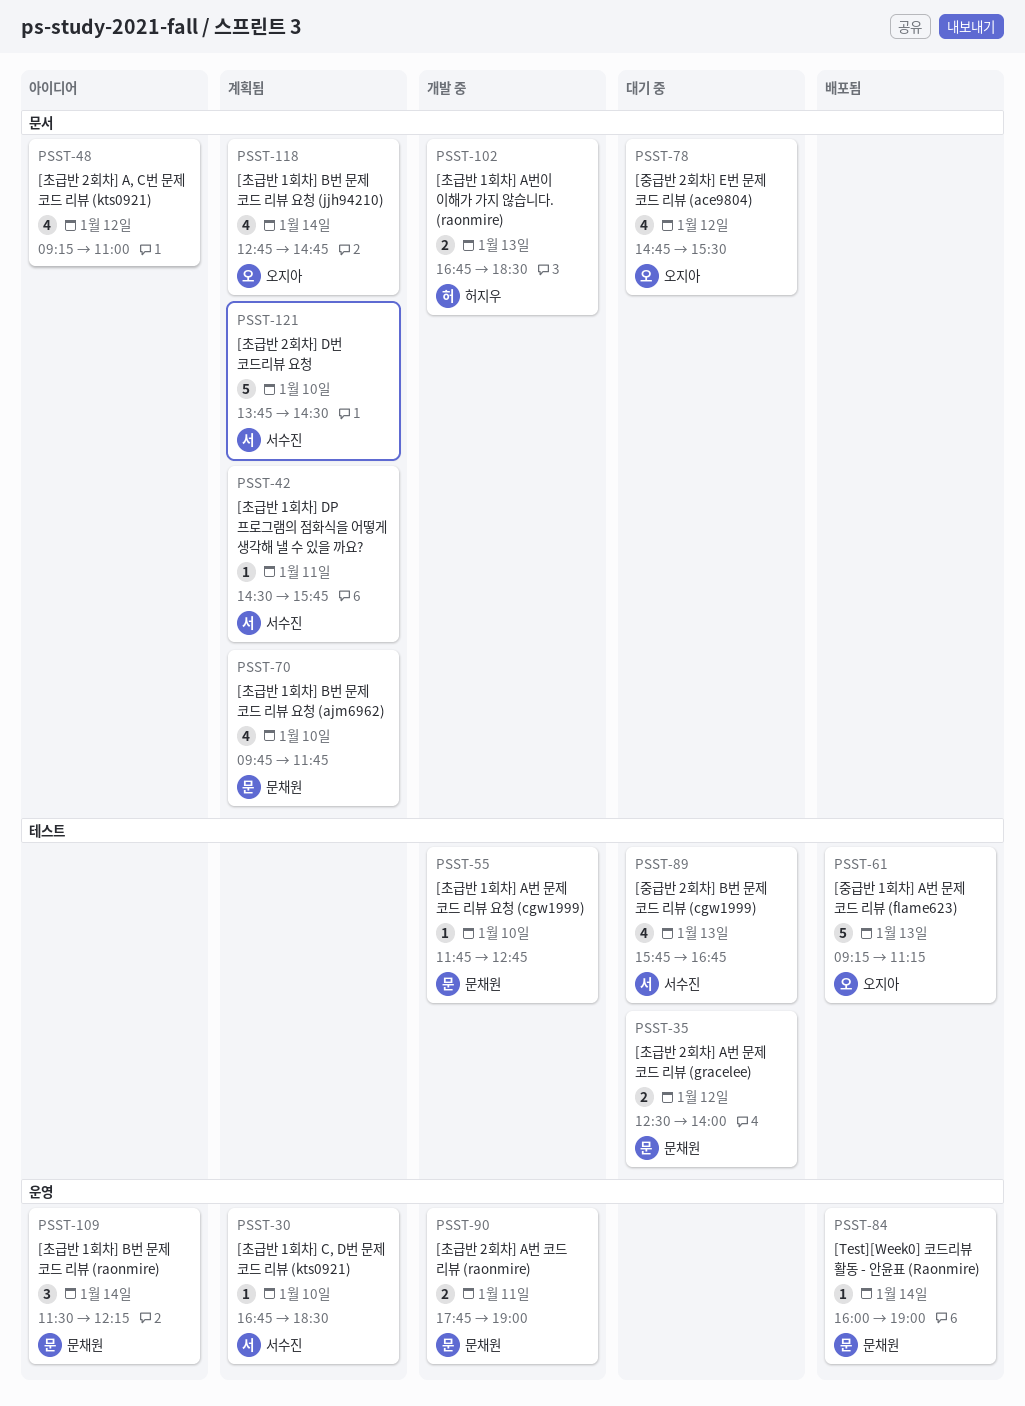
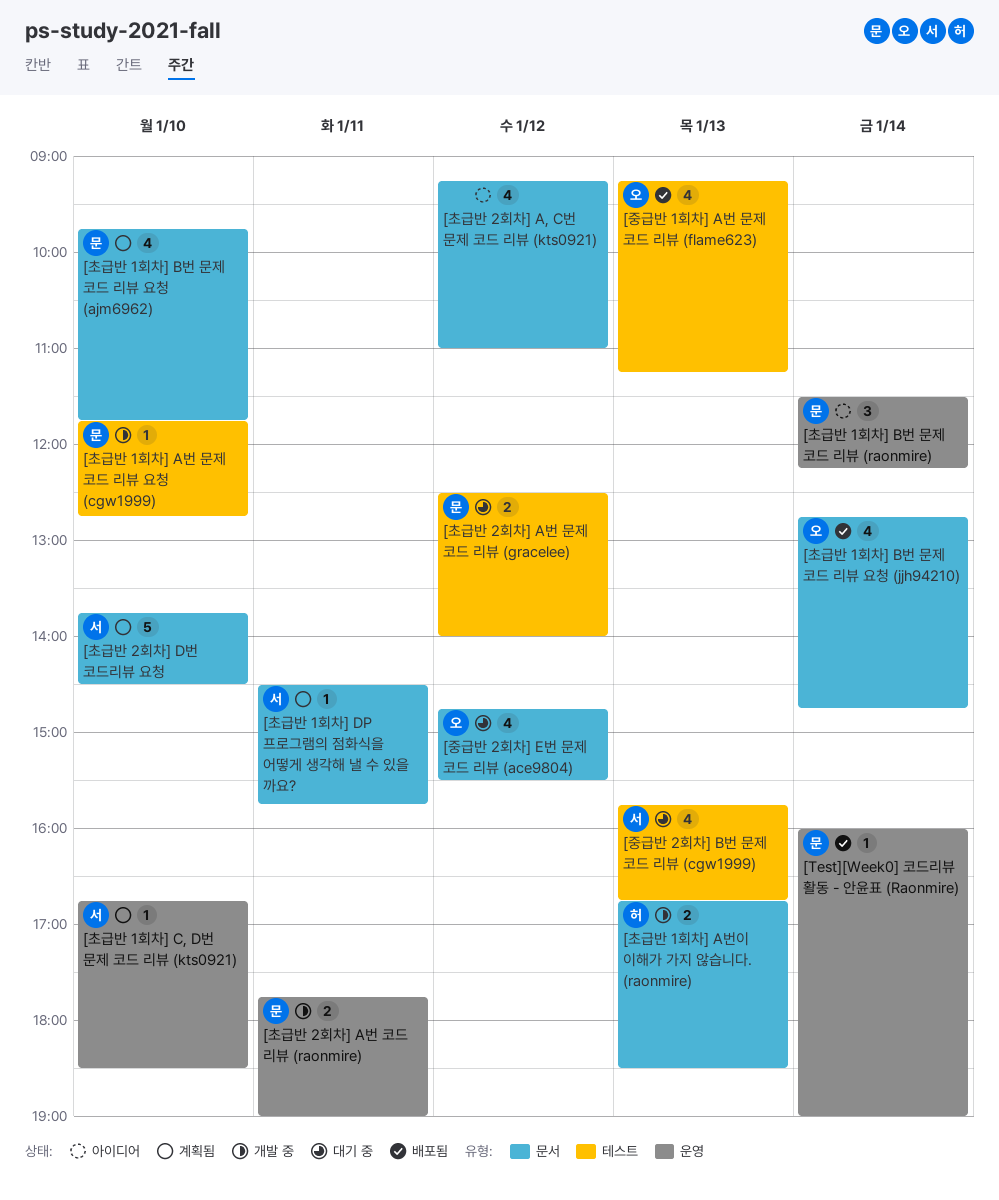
[중급반 1회차] A번 문제 코드 리뷰 (flame623), estimate: 5 -> 4
[초급반 1회차] B번 문제 코드 리뷰 요청 (jjh94210), status: 계획됨 -> 배포됨

